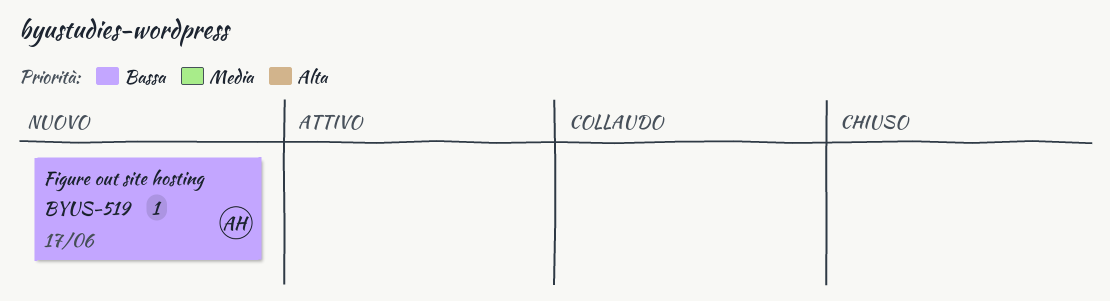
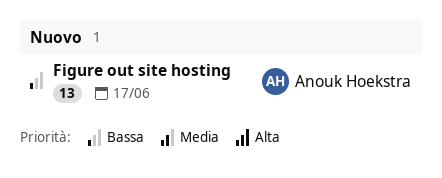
Figure out site hosting, estimate: 1 -> 13

